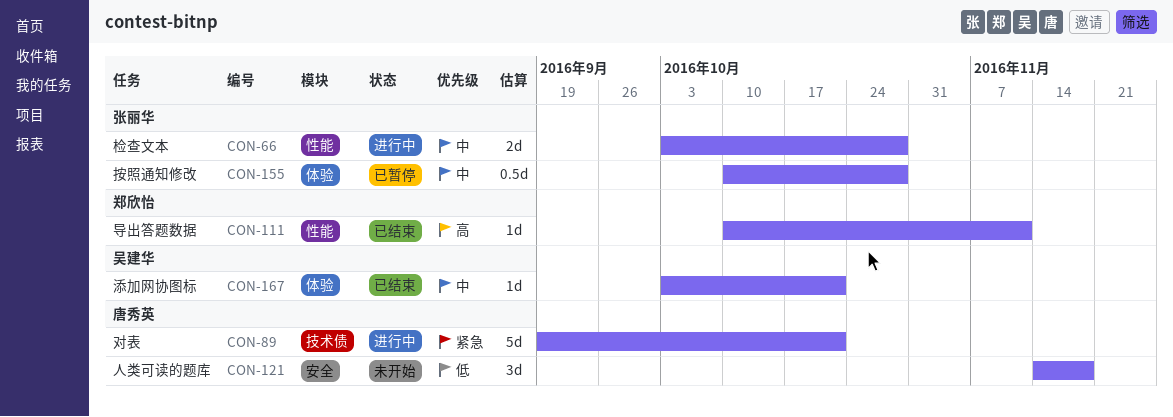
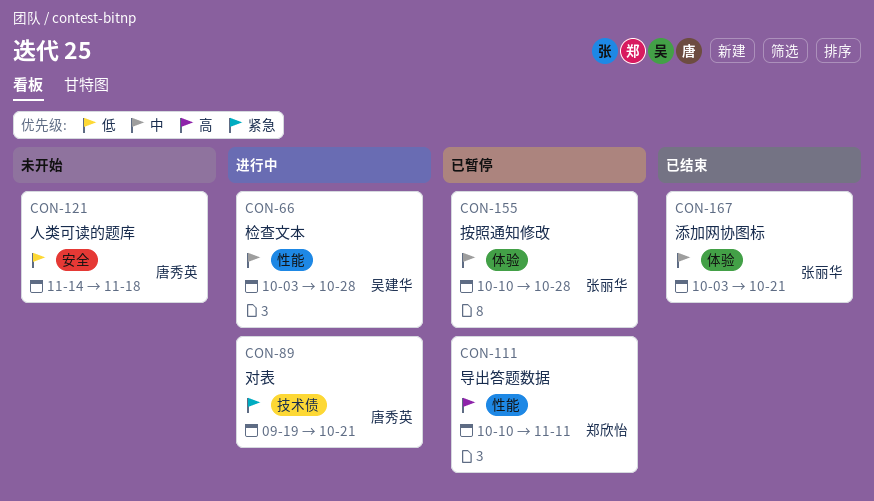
CON-66, owner: 张丽华 -> 吴建华
CON-111, status: 已结束 -> 已暂停
CON-167, owner: 吴建华 -> 张丽华

